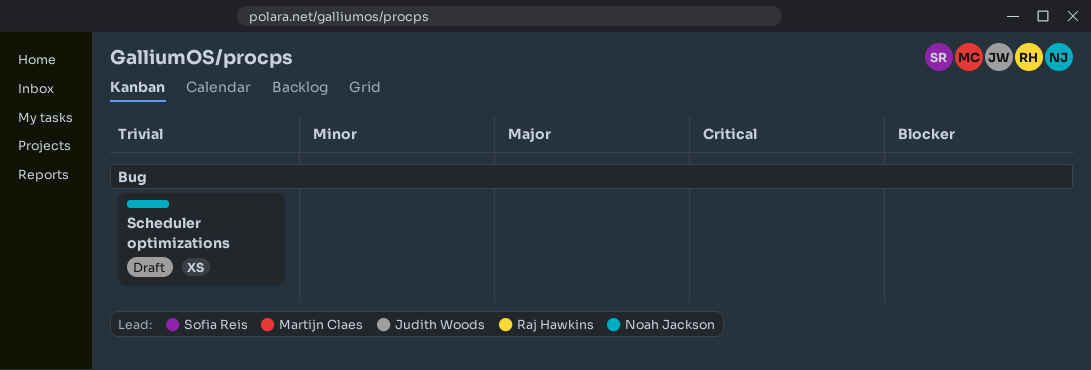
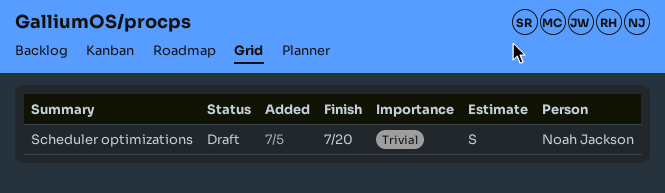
Scheduler optimizations, estimate: XS -> S

